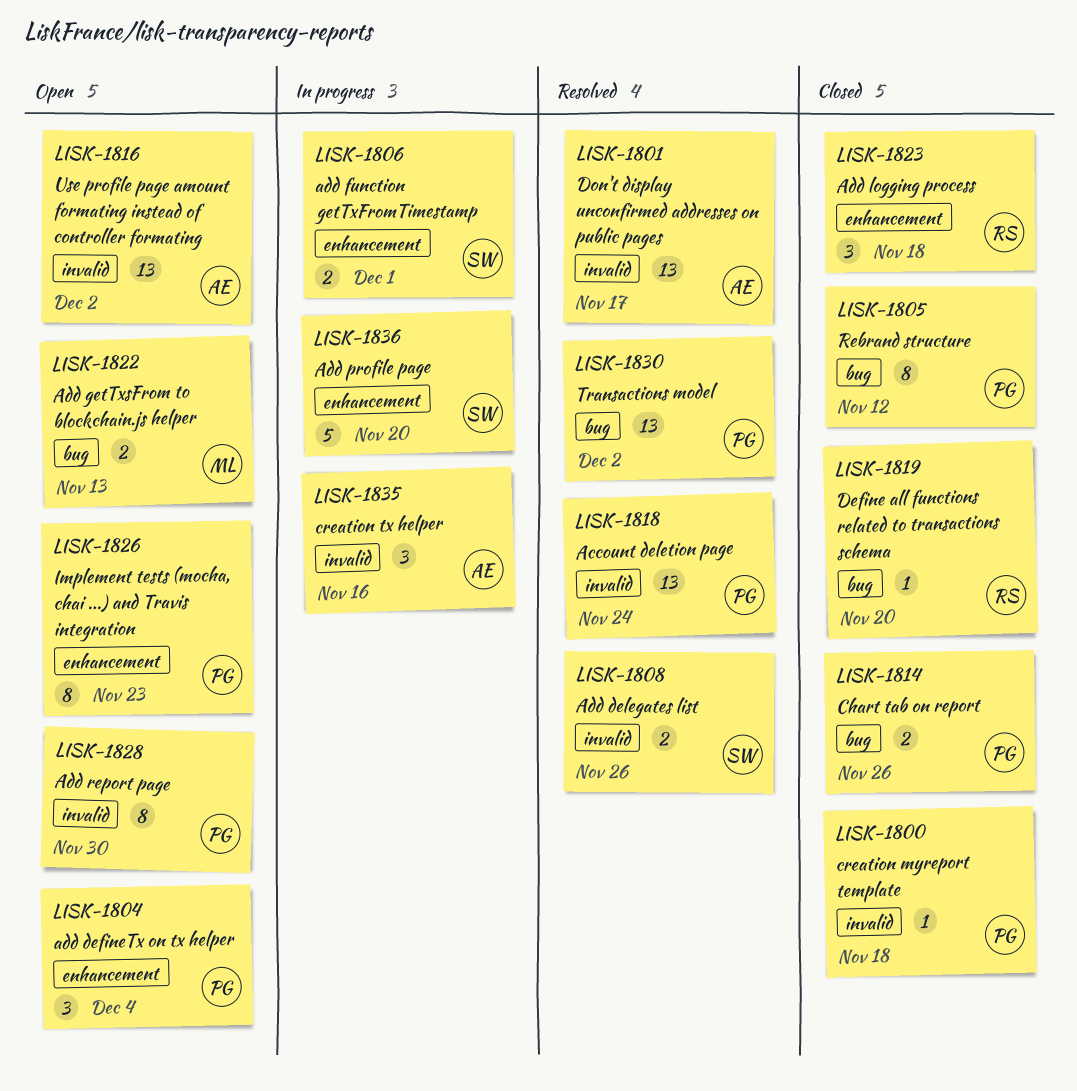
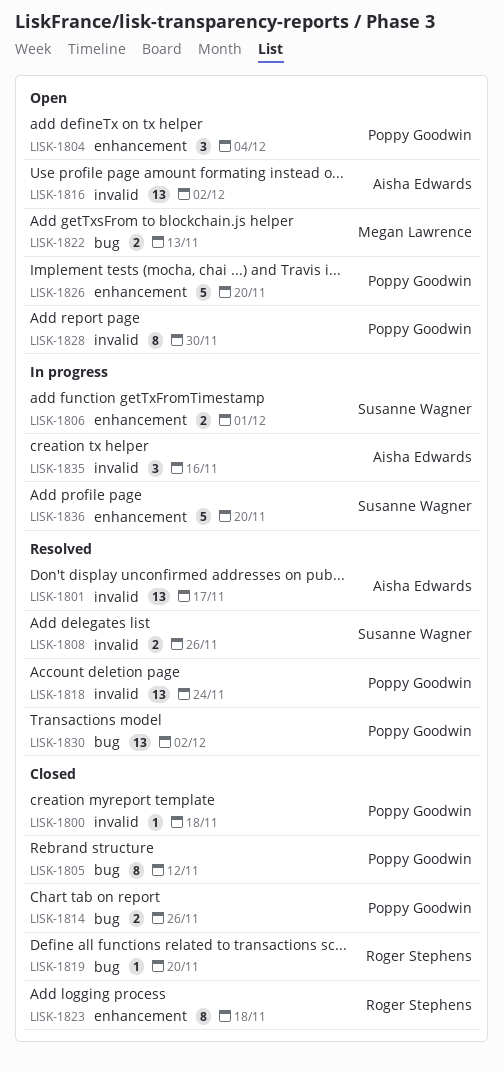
LISK-1823, estimate: 3 -> 8
LISK-1826, estimate: 8 -> 5
LISK-1826, due: Nov 23 -> Nov 20

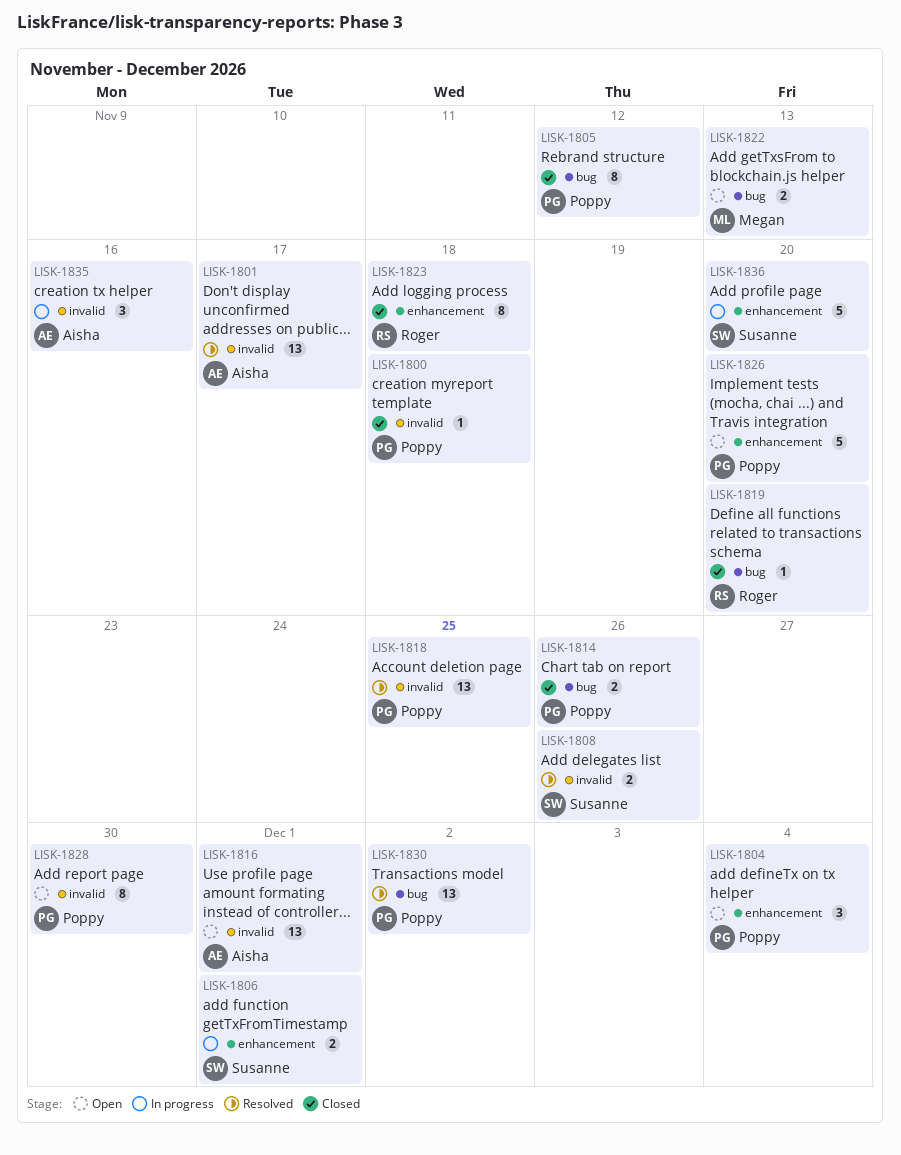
LISK-1816, due: Dec 2 -> Dec 1
LISK-1818, due: Nov 24 -> Nov 25

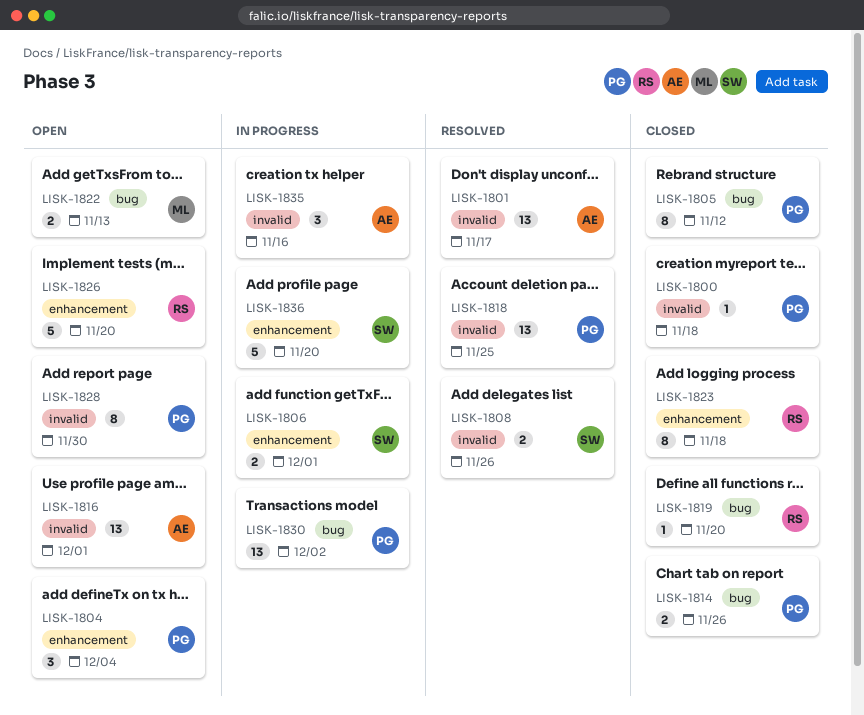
LISK-1826, owner: Poppy -> Roger
LISK-1830, status: Resolved -> In progress

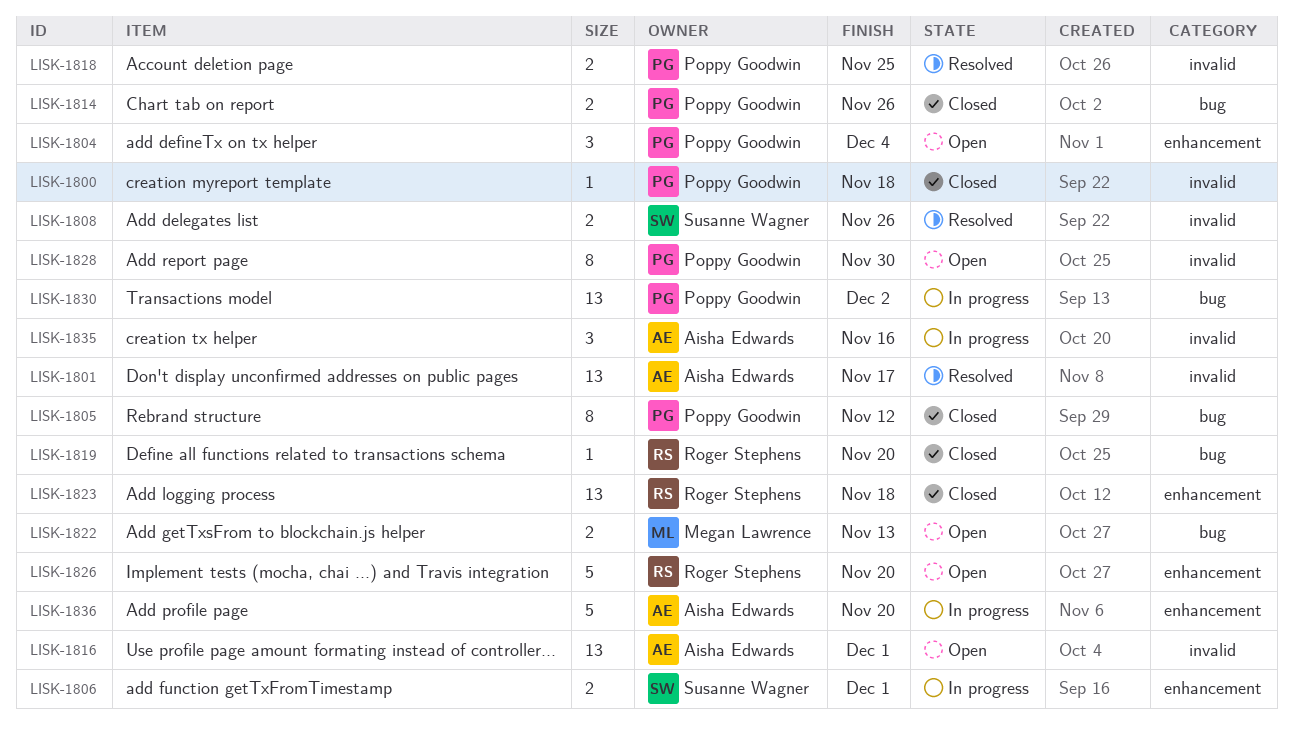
LISK-1818, estimate: 13 -> 2
LISK-1823, estimate: 8 -> 13
LISK-1836, owner: Susanne Wagner -> Aisha Edwards

